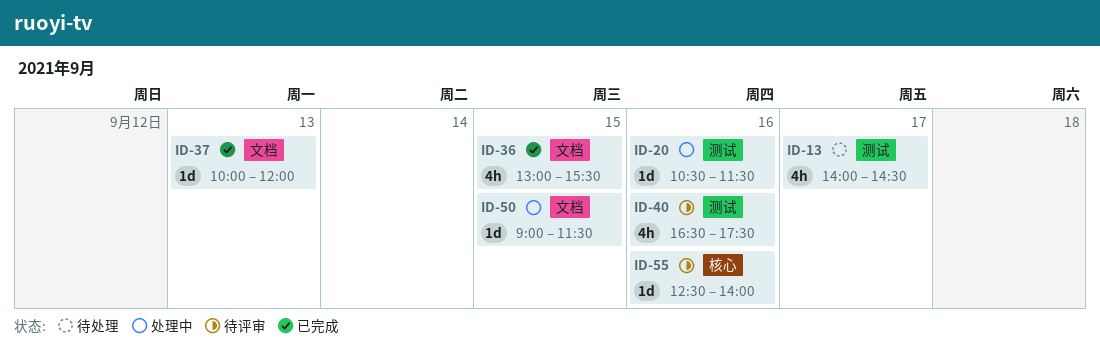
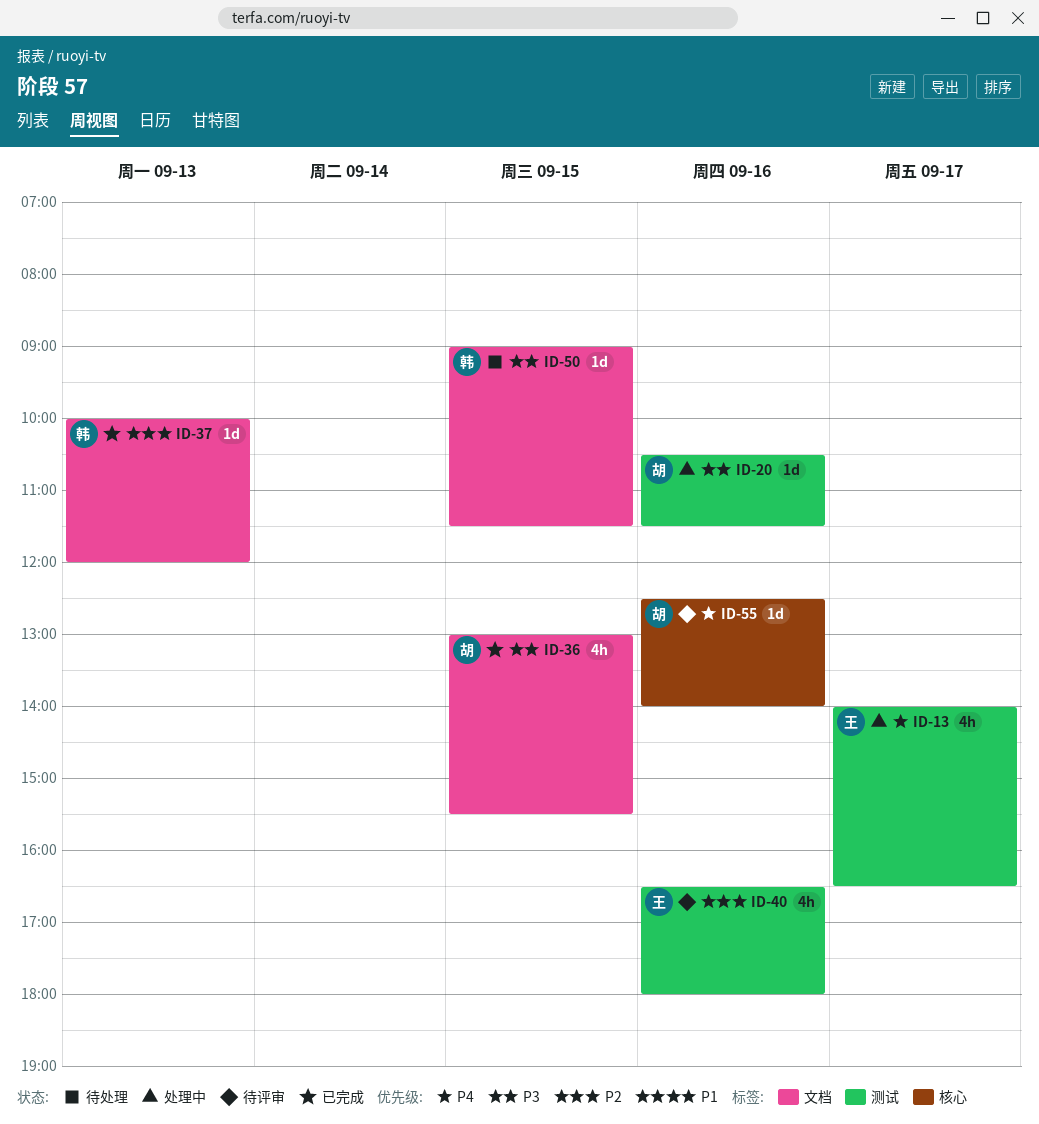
ID-13, status: 待处理 -> 处理中
ID-13, ends: 14:30 -> 16:30
ID-40, ends: 17:30 -> 18:00
ID-50, status: 处理中 -> 待处理

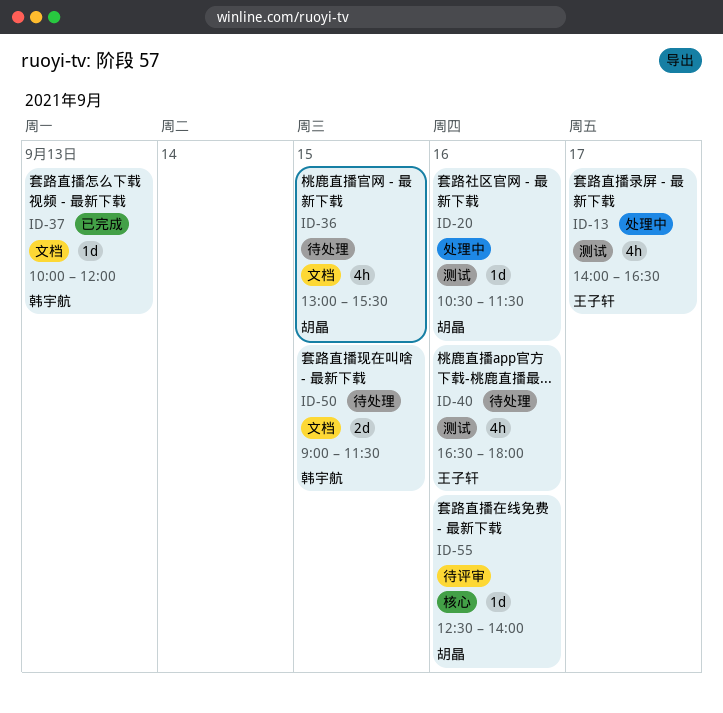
ID-36, status: 已完成 -> 待处理
ID-40, status: 待评审 -> 待处理
ID-50, estimate: 1d -> 2d

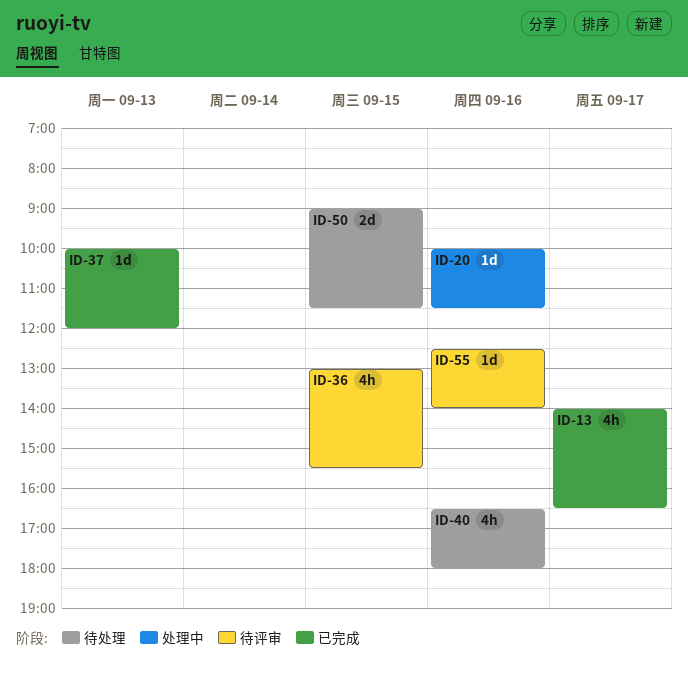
ID-13, status: 处理中 -> 已完成
ID-20, begins: 10:30 -> 10:00
ID-36, status: 待处理 -> 待评审

